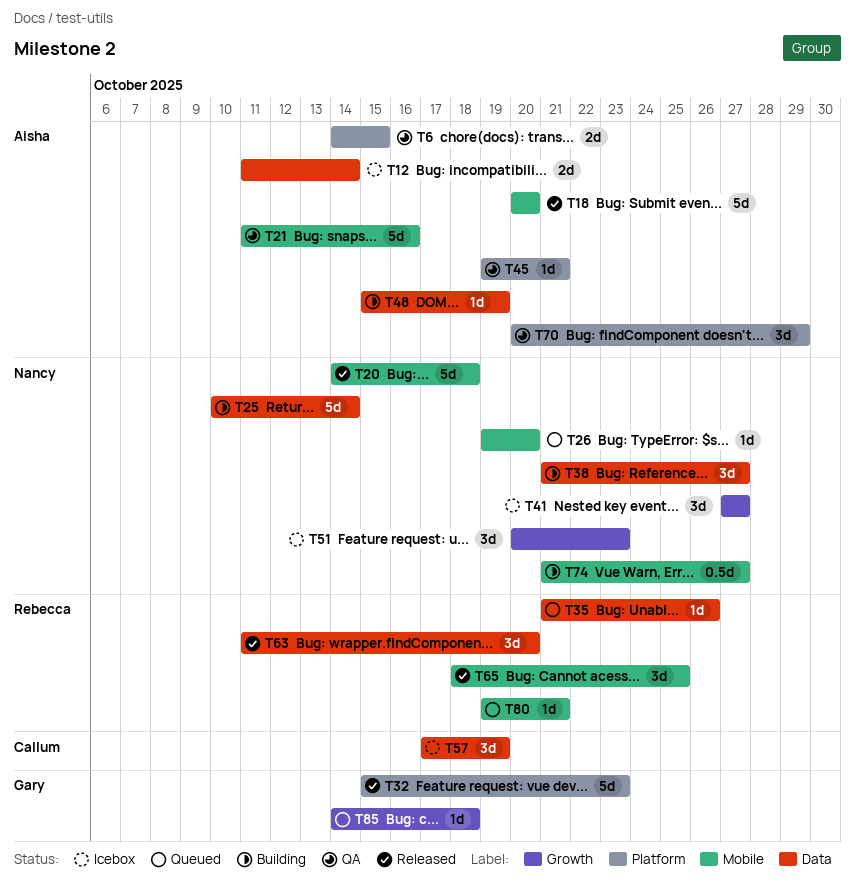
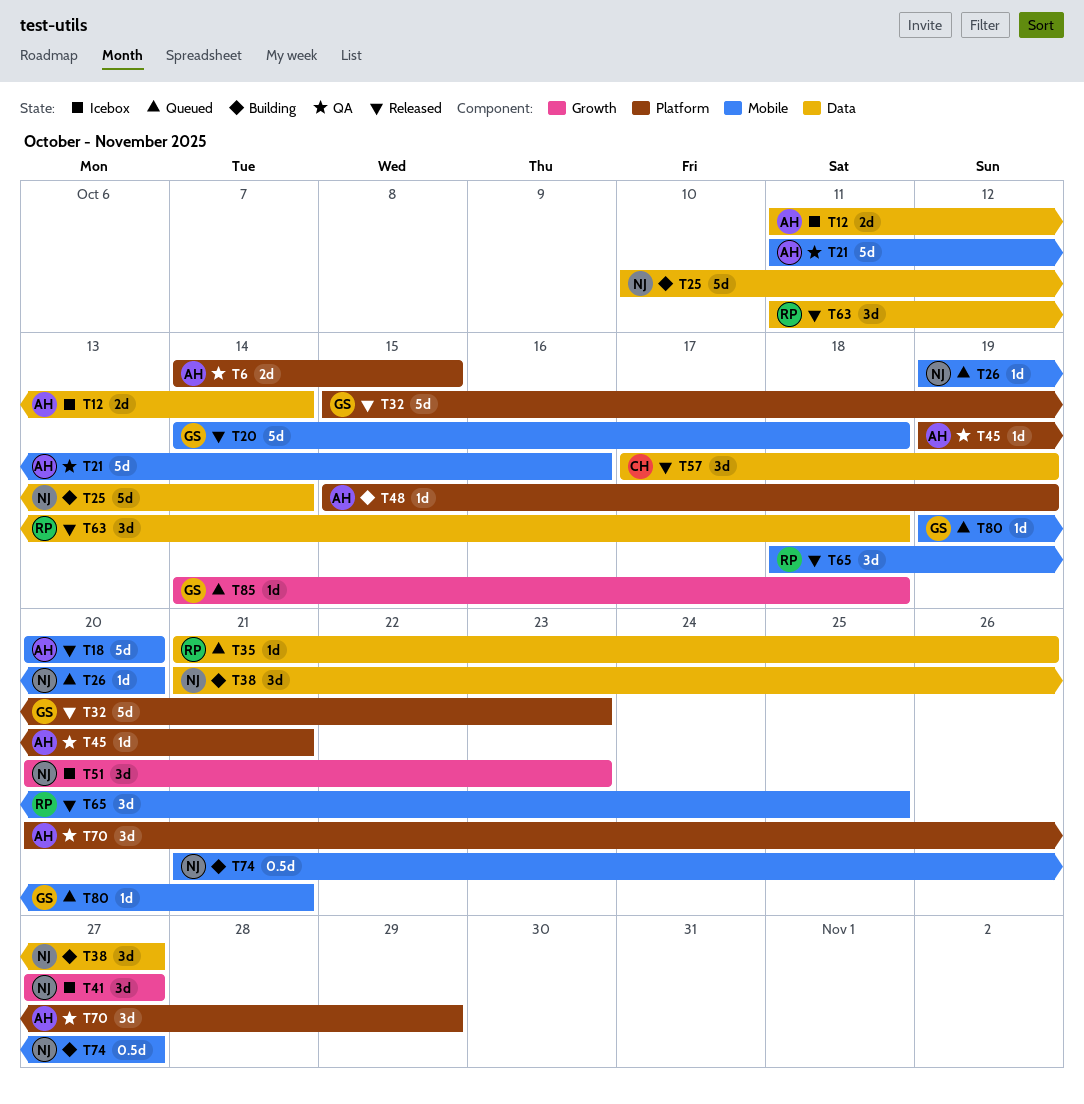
T20, owner: Nancy -> Gary
T48, label: Data -> Platform
T57, status: Icebox -> Released
T63, due: Oct 20 -> Oct 18
T80, owner: Rebecca -> Gary

